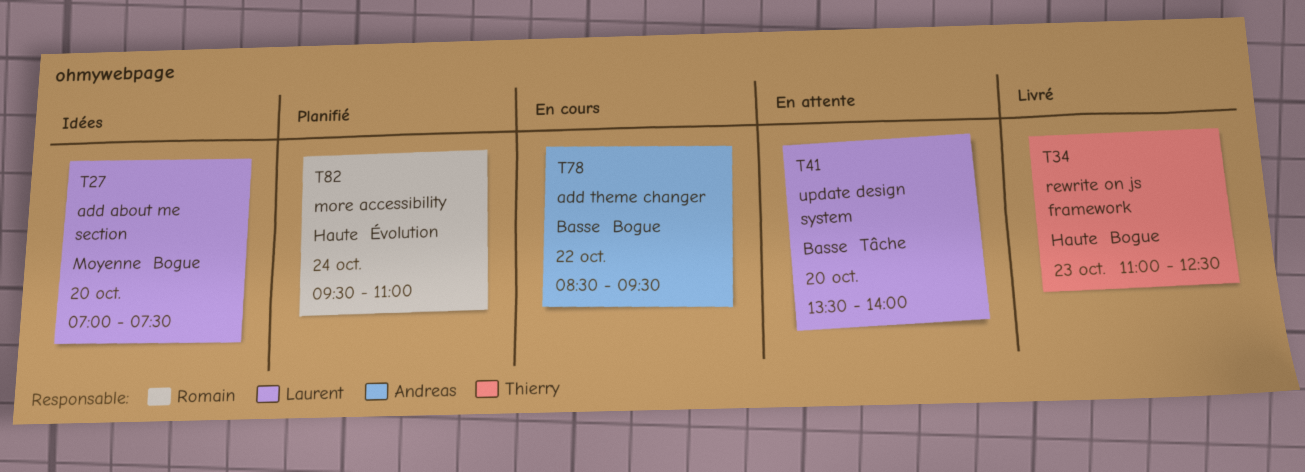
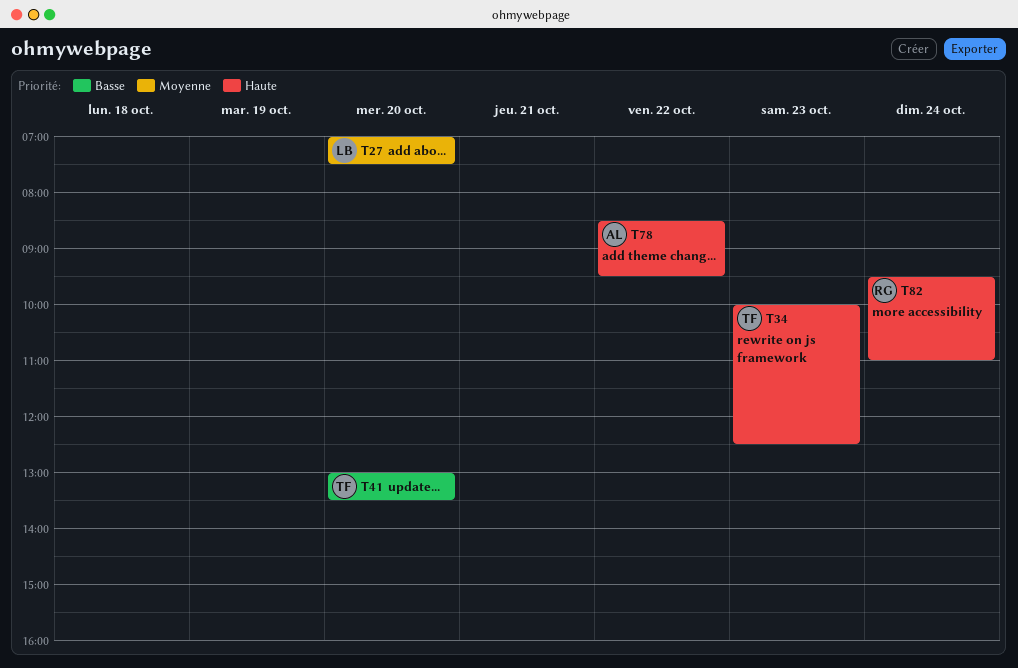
T34, begins: 11:00 -> 10:00
T41, owner: Laurent -> Thierry
T41, begins: 13:30 -> 13:00
T41, ends: 14:00 -> 13:30
T78, priority: Basse -> Haute

